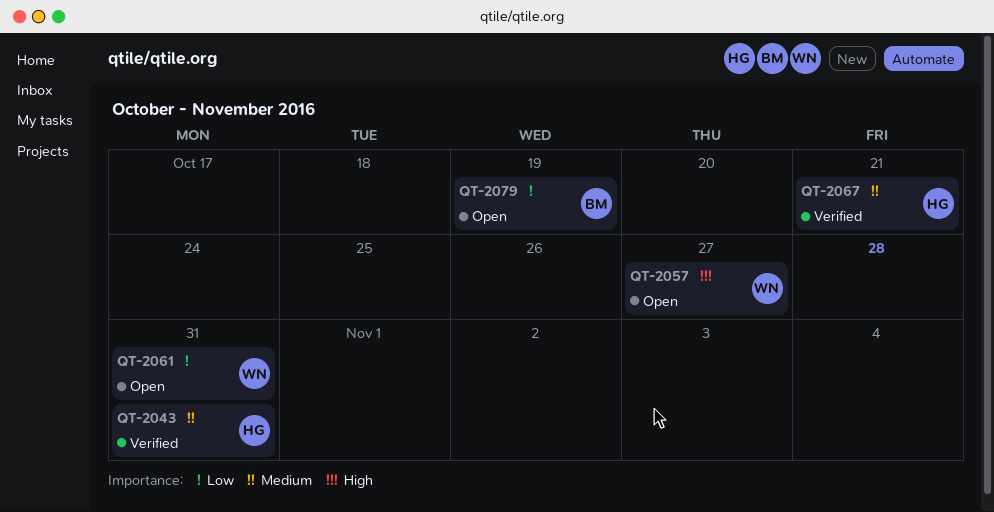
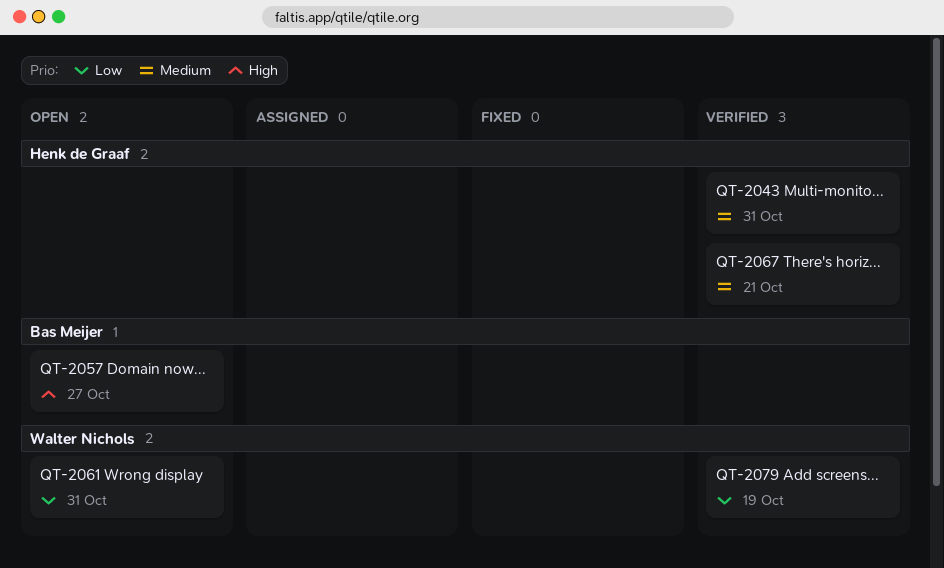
QT-2057, owner: Walter Nichols -> Bas Meijer
QT-2079, status: Open -> Verified
QT-2079, owner: Bas Meijer -> Walter Nichols

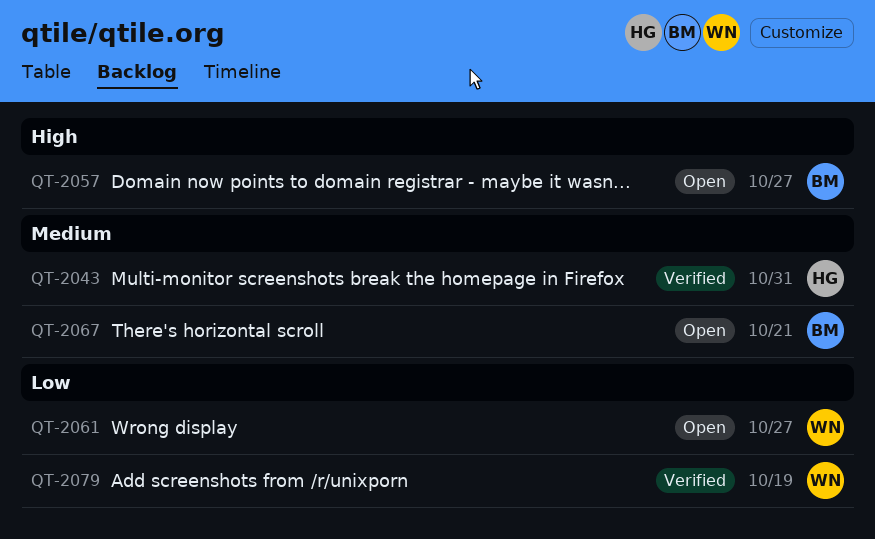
QT-2061, due: Oct 31 -> Oct 27
QT-2067, status: Verified -> Open
QT-2067, owner: Henk de Graaf -> Bas Meijer

